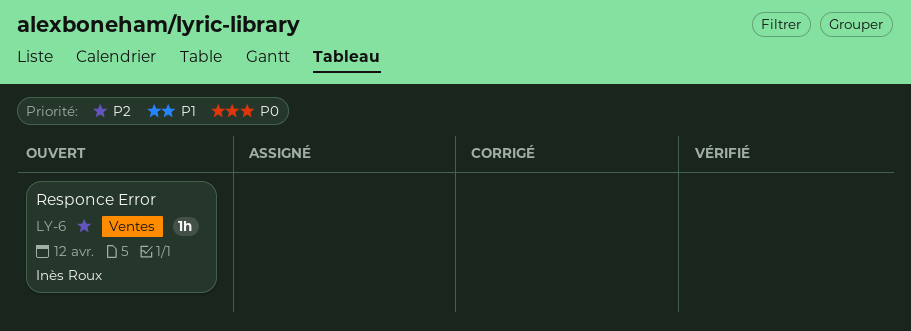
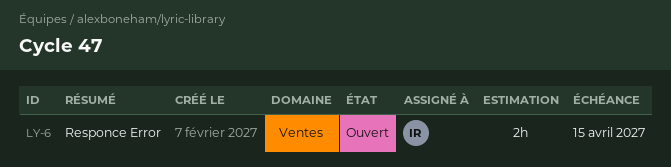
LY-6, estimate: 1h -> 2h
LY-6, due: Apr 12 -> Apr 15

